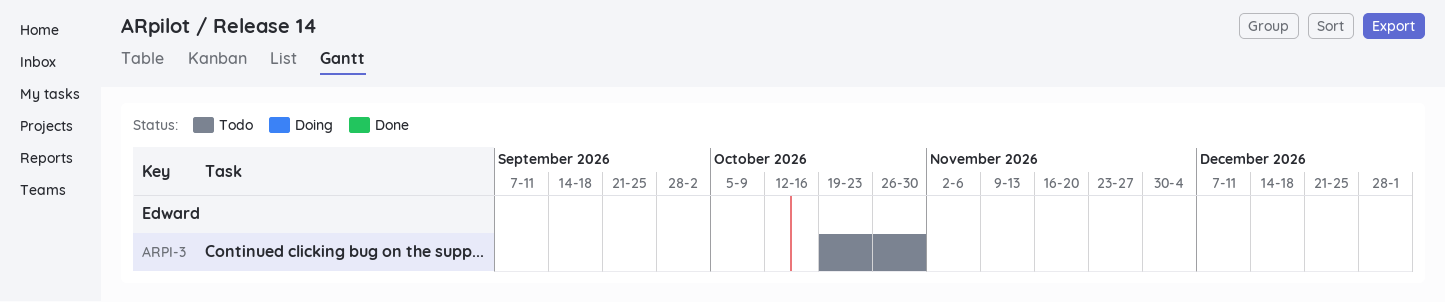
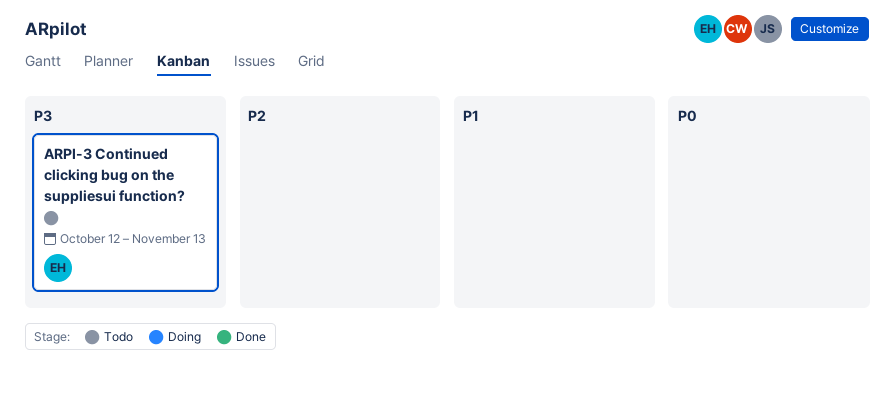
ARPI-3, start: Oct 19 -> Oct 12
ARPI-3, due: Oct 30 -> Nov 13

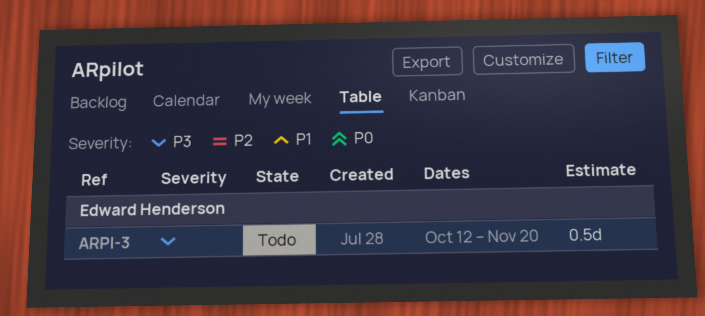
ARPI-3, due: Nov 13 -> Nov 20

